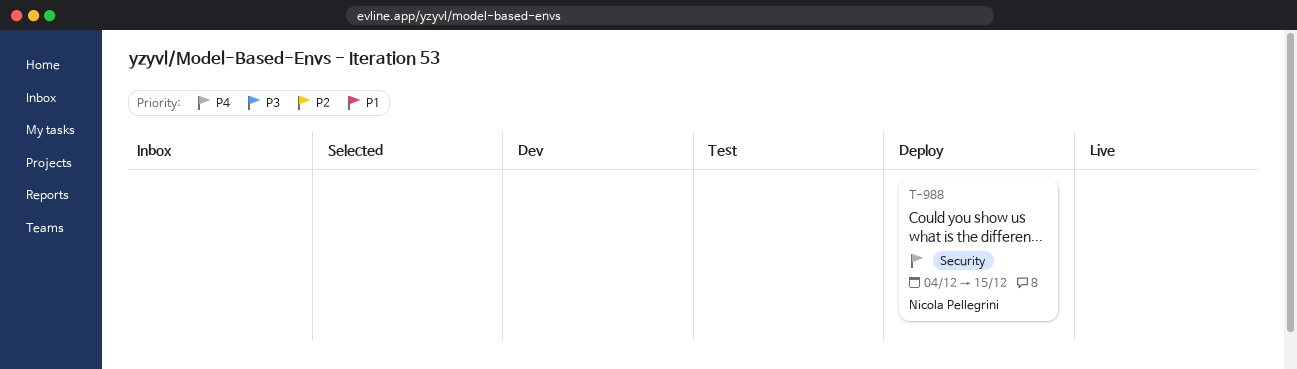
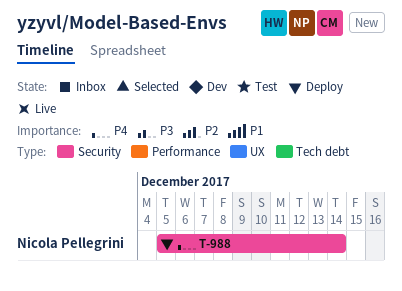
T-988, start: Dec 4 -> Dec 5
T-988, due: Dec 15 -> Dec 14

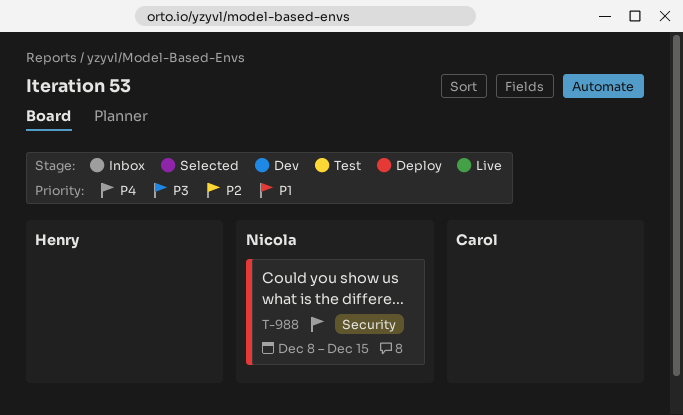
T-988, start: Dec 5 -> Dec 8
T-988, due: Dec 14 -> Dec 15

